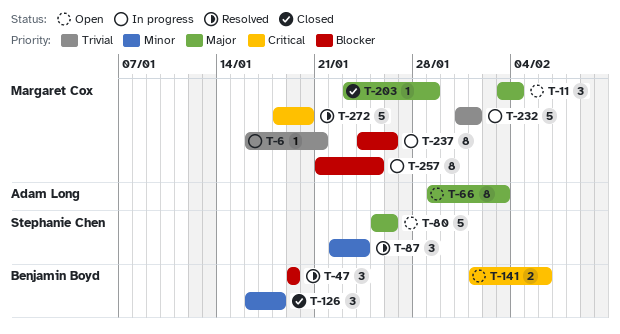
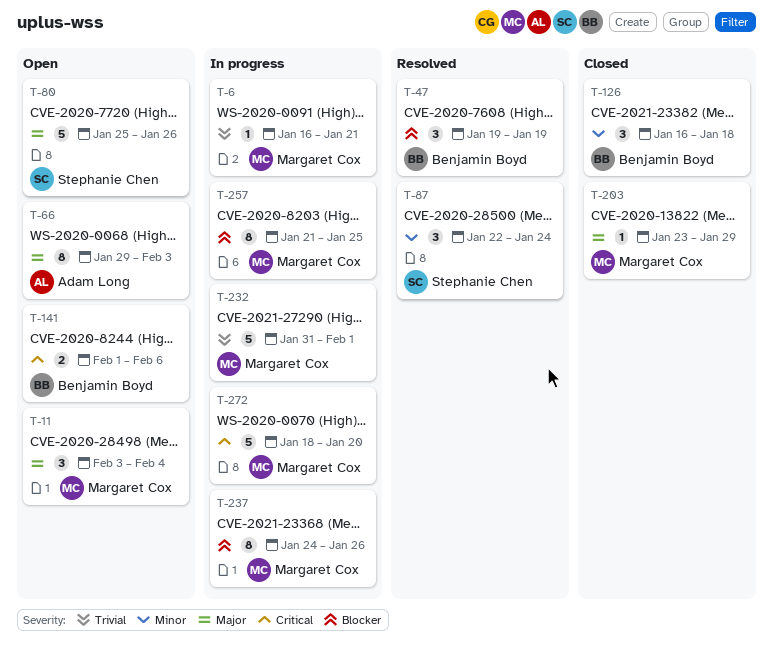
T-272, status: Resolved -> In progress

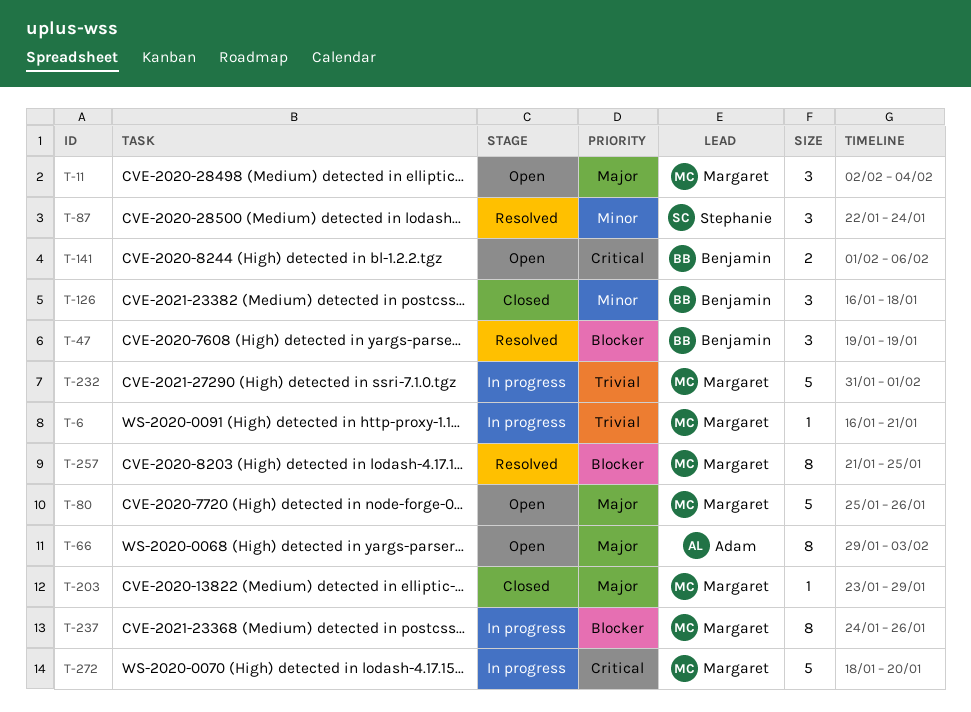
T-11, start: Feb 3 -> Feb 2
T-80, owner: Stephanie Chen -> Margaret Cox
T-257, status: In progress -> Resolved

